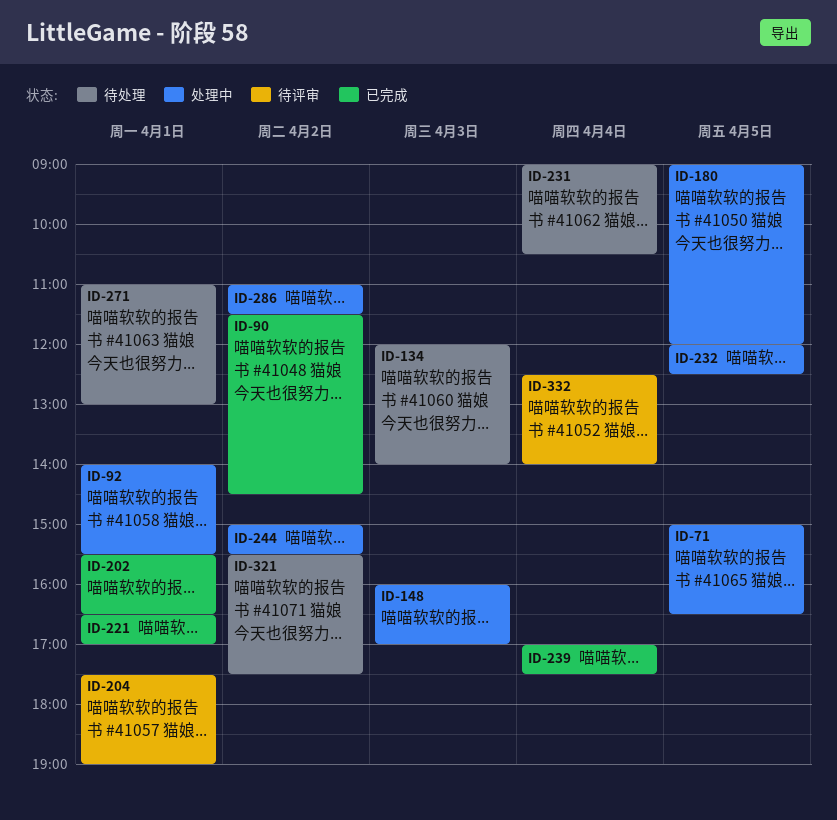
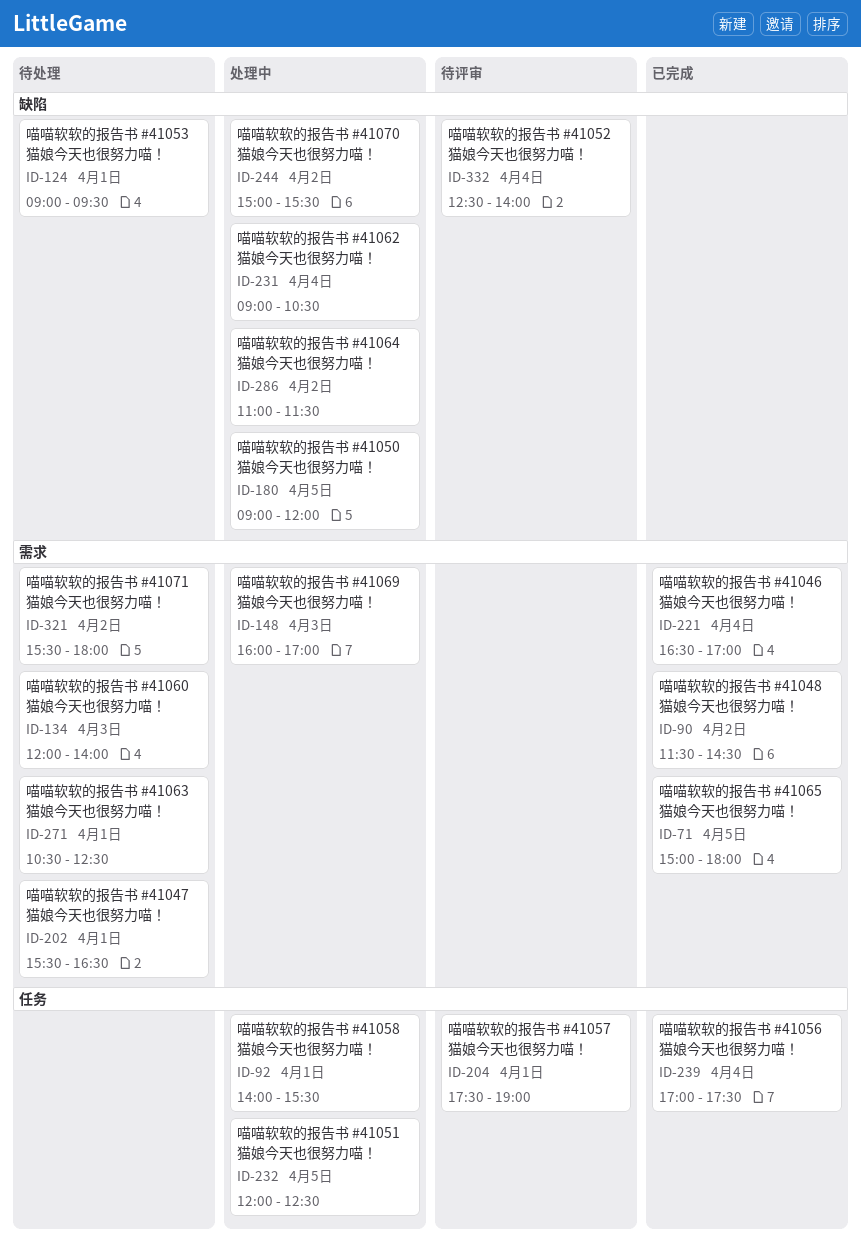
ID-71, status: 处理中 -> 已完成
ID-71, ends: 16:30 -> 18:00
ID-124: none -> present
ID-202, status: 已完成 -> 待处理
ID-221, day: Apr 1 -> Apr 4
ID-231, status: 待处理 -> 处理中
ID-271, begins: 11:00 -> 10:30
ID-271, ends: 13:00 -> 12:30
ID-321, ends: 17:30 -> 18:00

